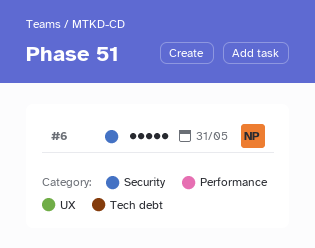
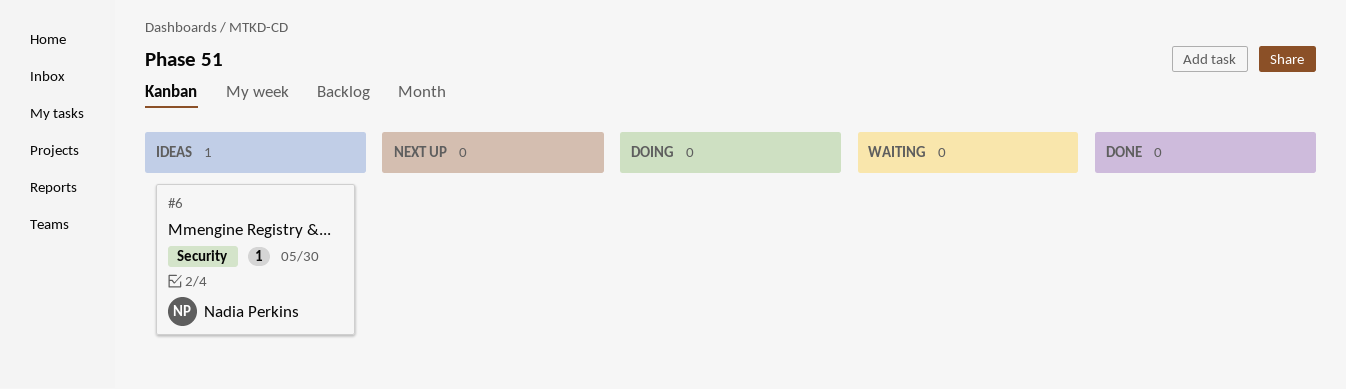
#6, estimate: 5 -> 1
#6, due: May 31 -> May 30

